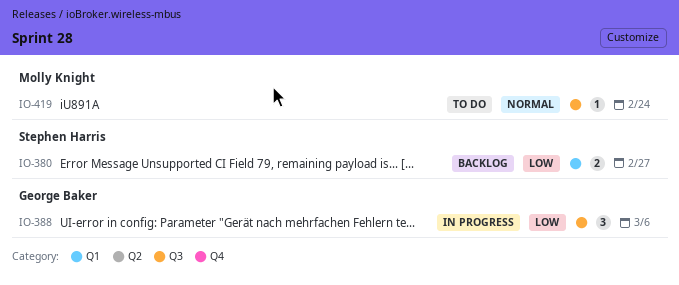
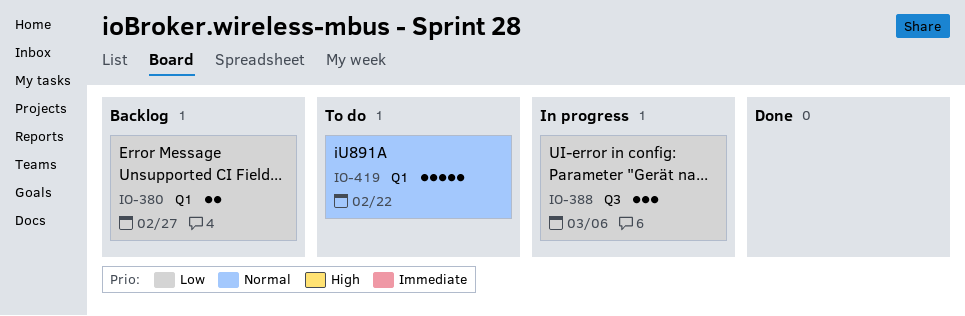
IO-419, label: Q3 -> Q1
IO-419, estimate: 1 -> 5
IO-419, due: Feb 24 -> Feb 22

